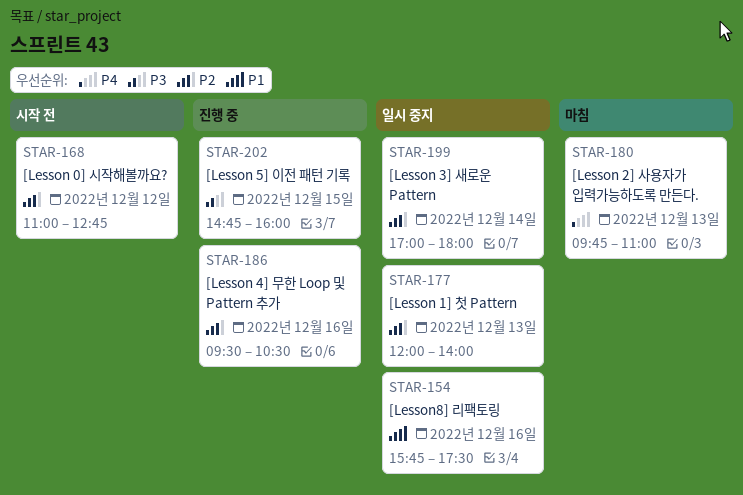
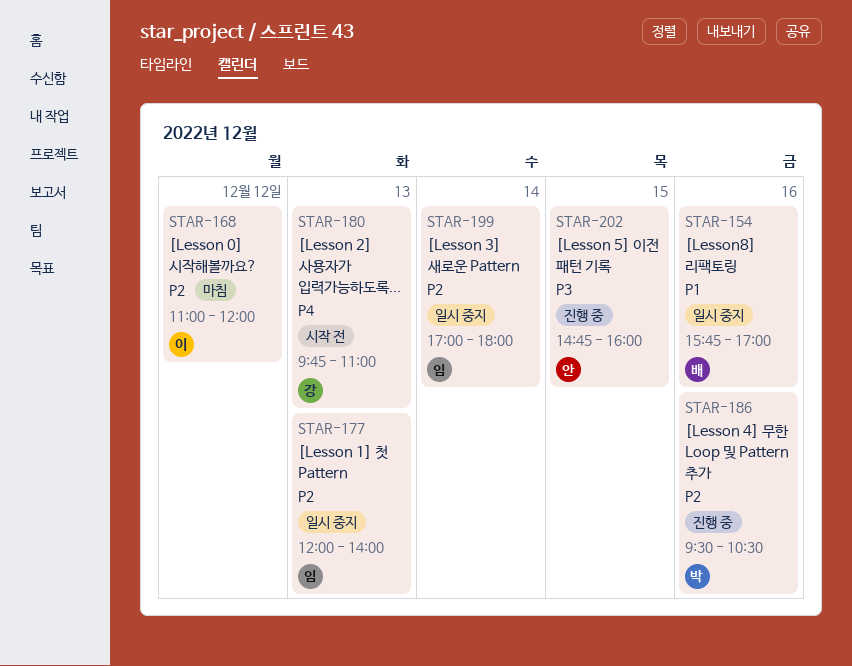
STAR-154, ends: 17:30 -> 17:00
STAR-168, status: 시작 전 -> 마침
STAR-168, ends: 12:45 -> 12:00
STAR-180, status: 마침 -> 시작 전

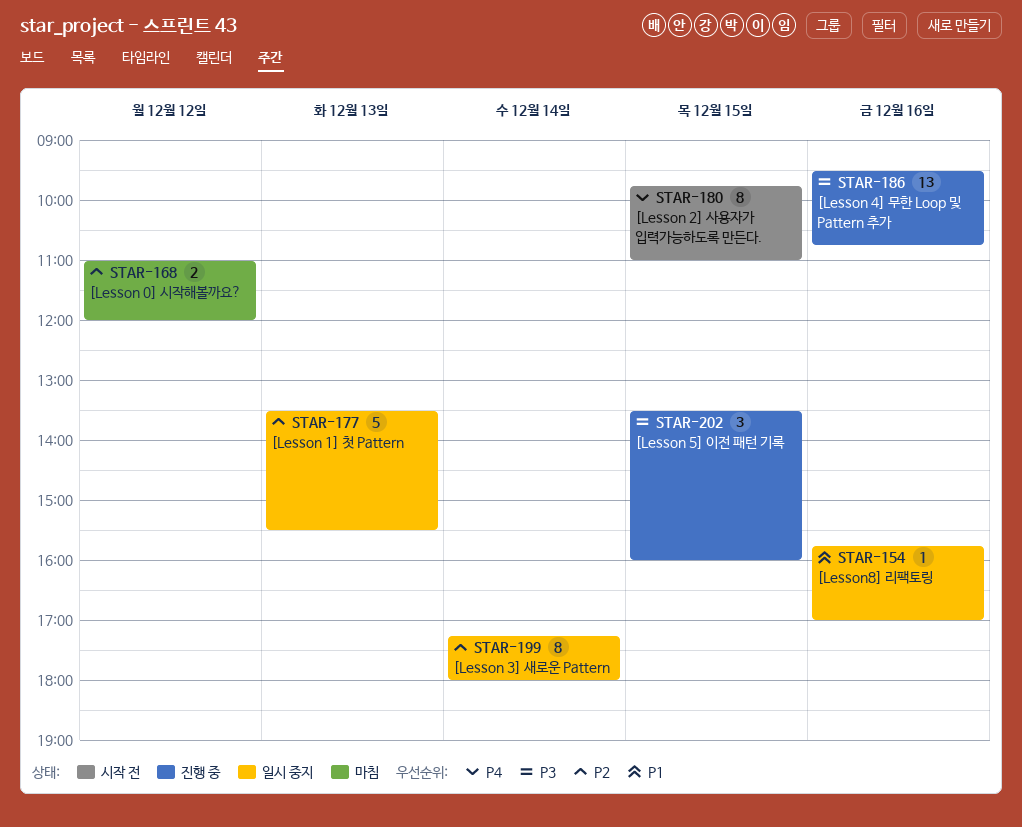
STAR-177, begins: 12:00 -> 13:30
STAR-177, ends: 14:00 -> 15:30
STAR-180, day: Dec 13 -> Dec 15
STAR-186, priority: P2 -> P3
STAR-186, ends: 10:30 -> 10:45
STAR-199, begins: 17:00 -> 17:15
STAR-202, begins: 14:45 -> 13:30

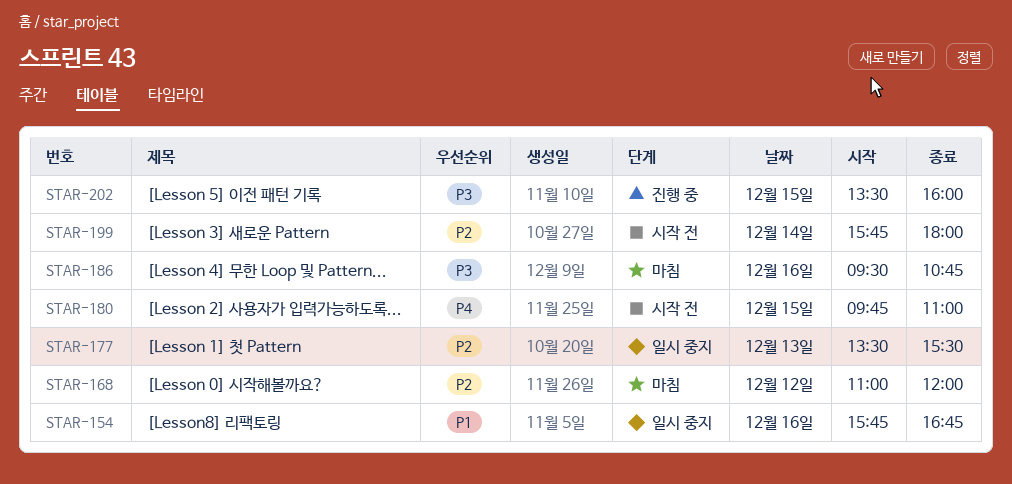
STAR-154, ends: 17:00 -> 16:45
STAR-186, status: 진행 중 -> 마침
STAR-199, status: 일시 중지 -> 시작 전
STAR-199, begins: 17:15 -> 15:45

